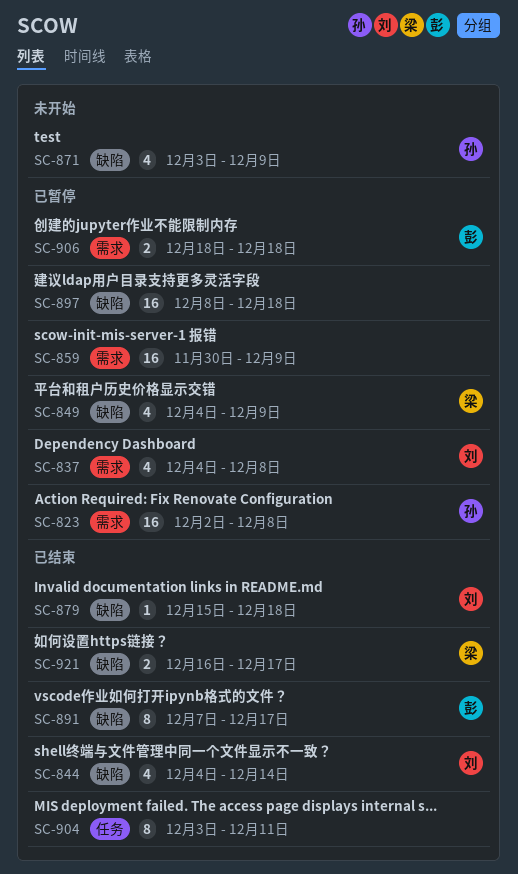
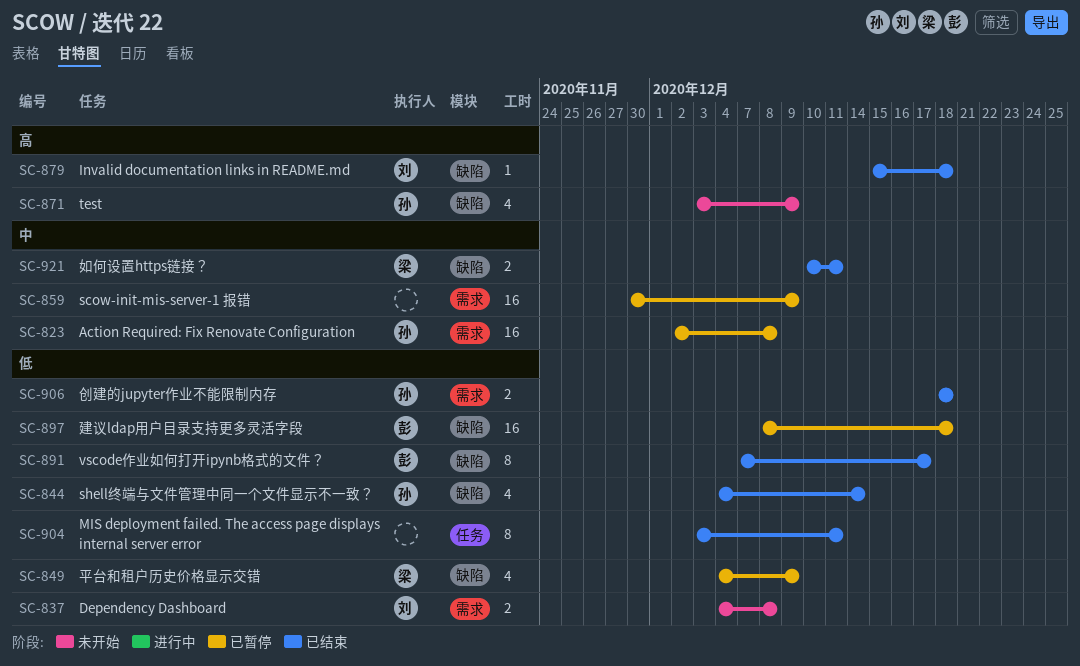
SC-837, status: 已暂停 -> 未开始
SC-837, estimate: 4 -> 2
SC-844, owner: 刘 -> 孙
SC-897, owner: none -> 彭
SC-906, status: 已暂停 -> 已结束
SC-906, owner: 彭 -> 孙
SC-921, start: Dec 16 -> Dec 10
SC-921, due: Dec 17 -> Dec 11

